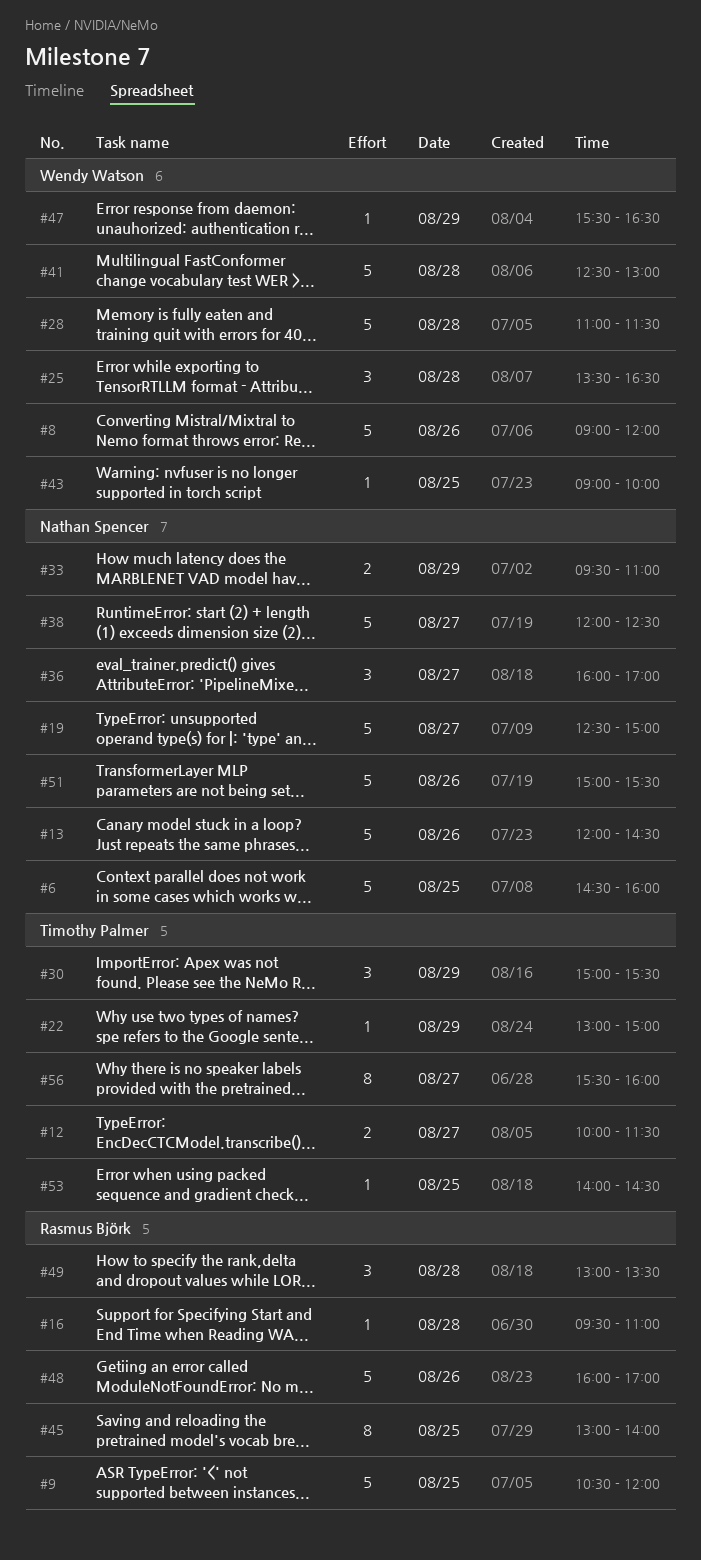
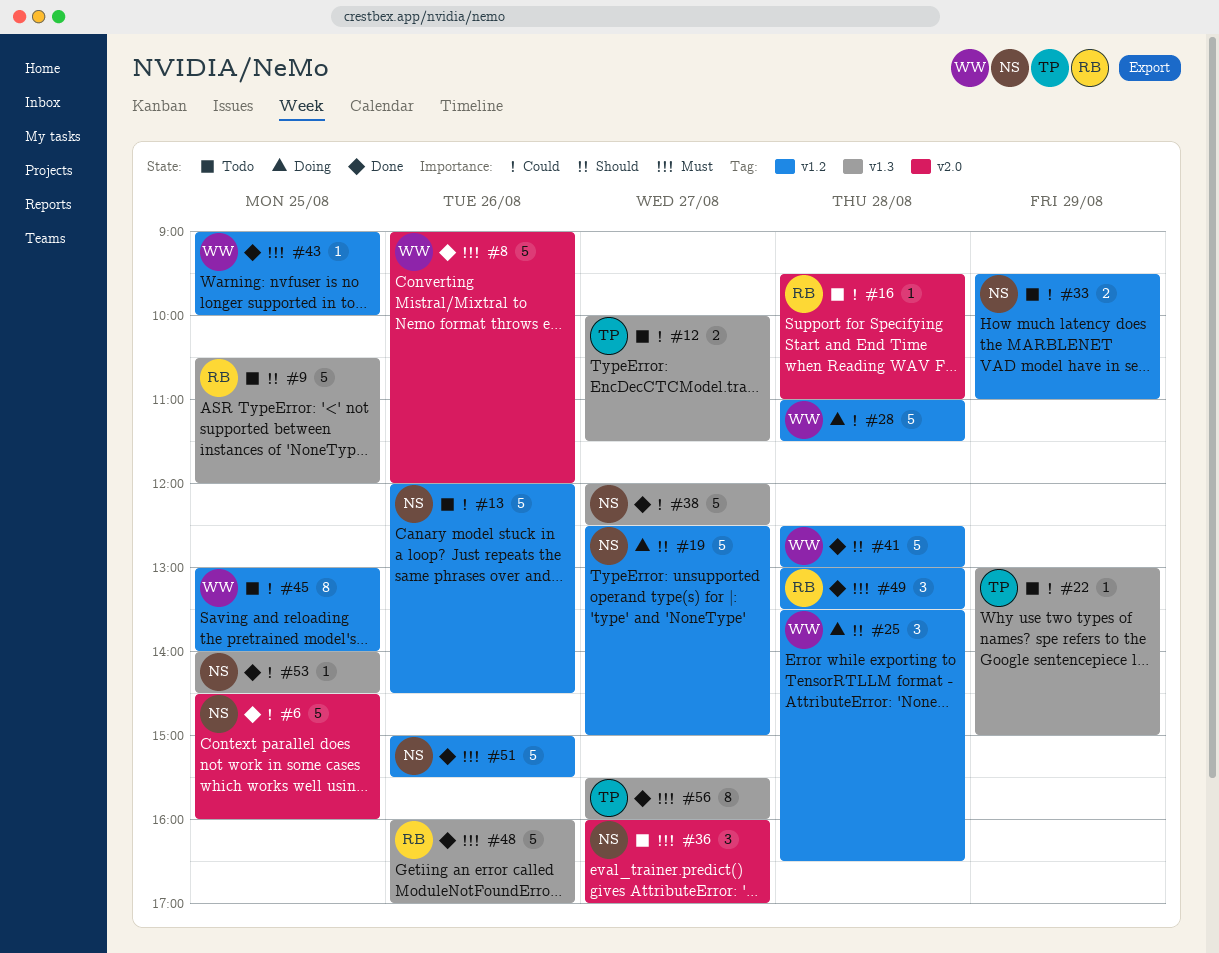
#30: present -> none
#45, owner: Rasmus Björk -> Wendy Watson
#47: present -> none
#53, owner: Timothy Palmer -> Nathan Spencer

